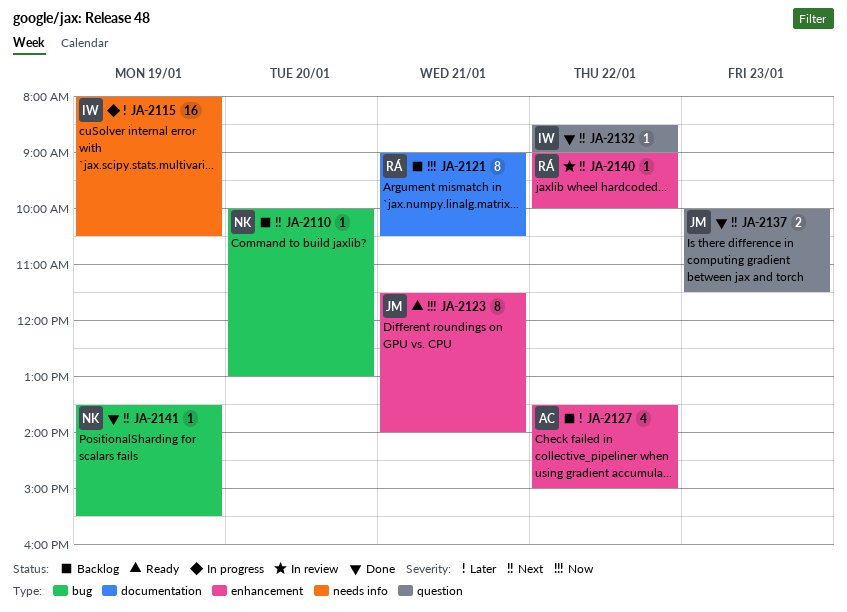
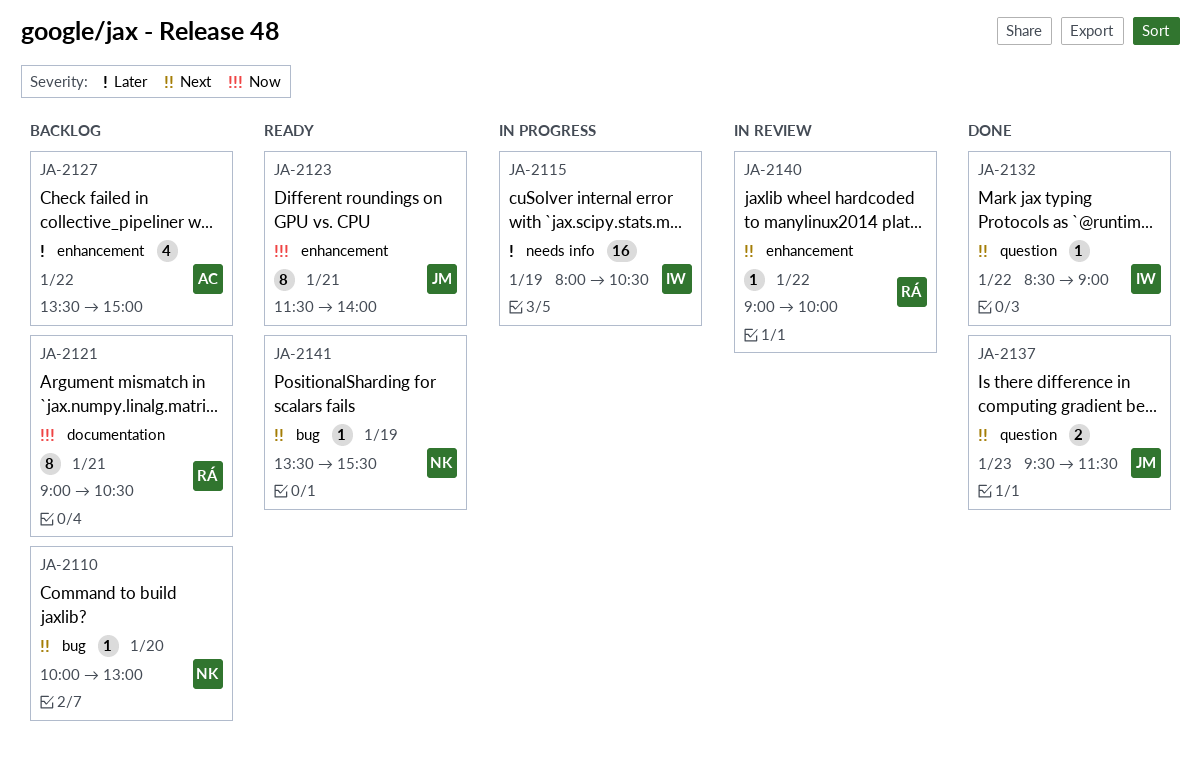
JA-2137, begins: 10:00 -> 09:30
JA-2141, status: Done -> Ready

